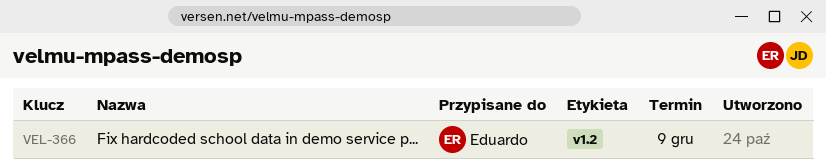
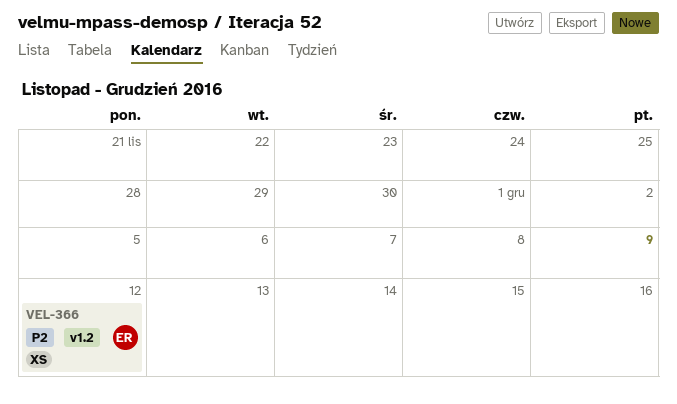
VEL-366, due: Dec 9 -> Dec 12

